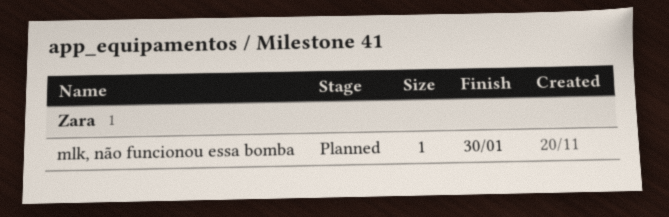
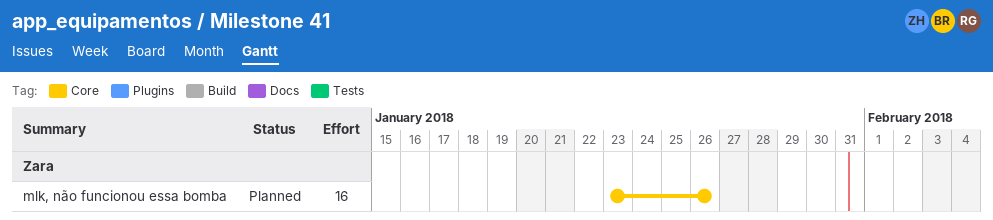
mlk, não funcionou essa bomba, estimate: 1 -> 16
mlk, não funcionou essa bomba, due: Jan 30 -> Jan 26

